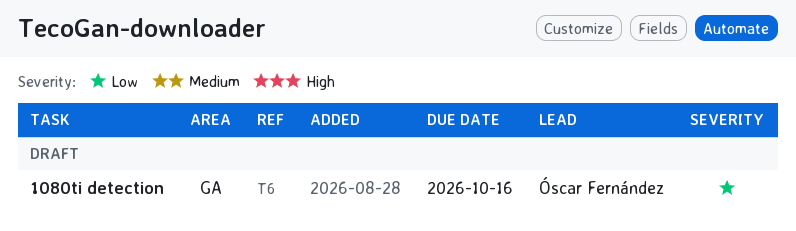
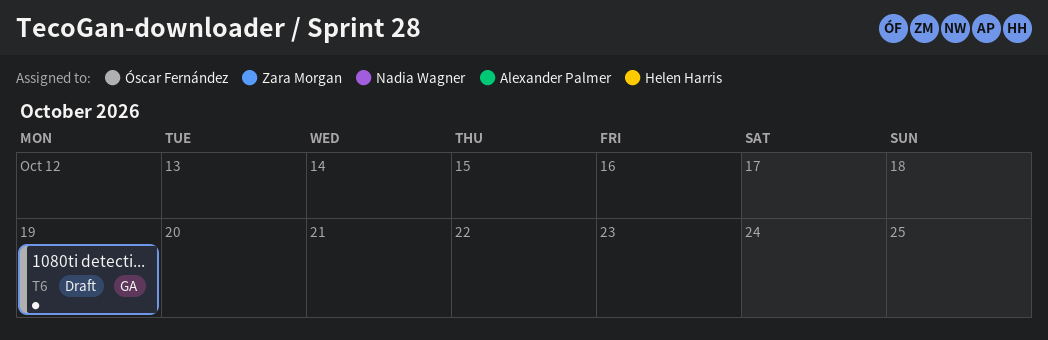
T6, due: Oct 16 -> Oct 19

